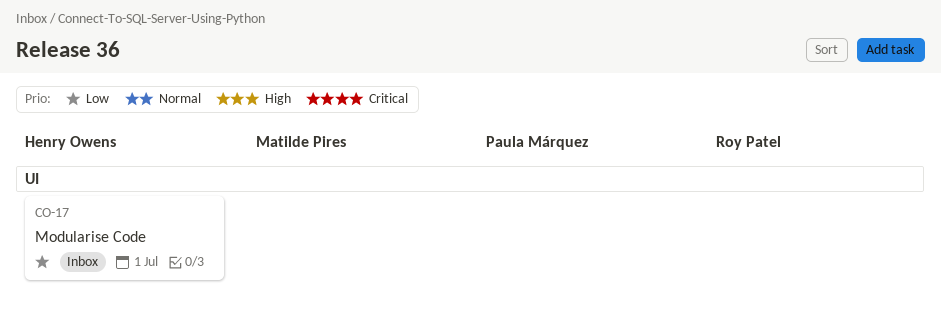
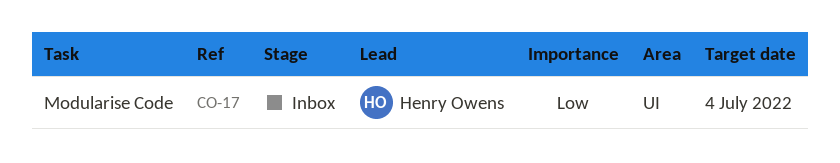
CO-17, due: Jul 1 -> Jul 4

